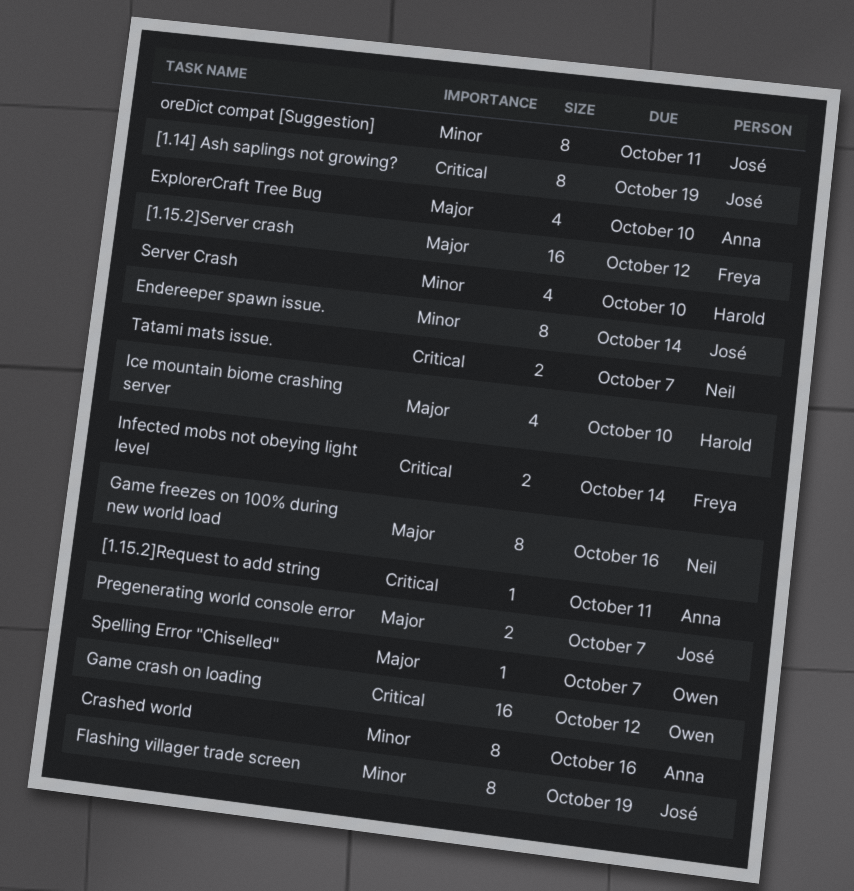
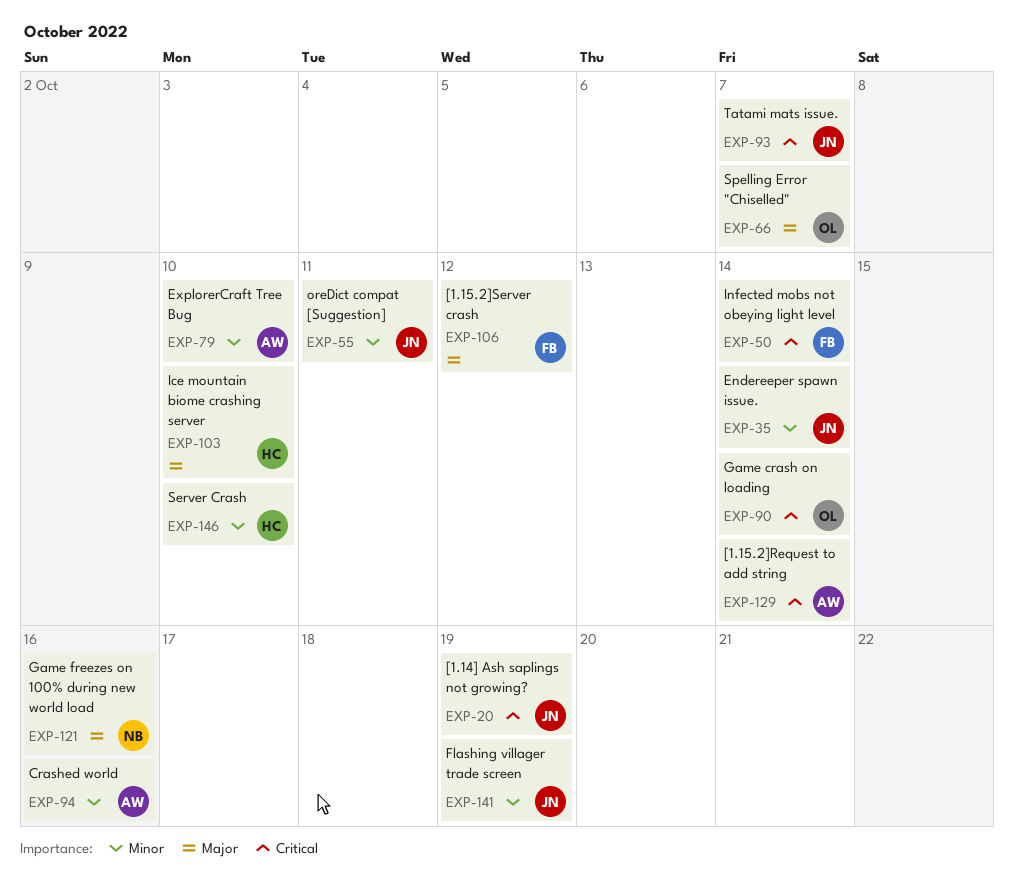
[1.15.2]Request to add string, due: Oct 11 -> Oct 14
ExplorerCraft Tree Bug, priority: Major -> Minor
Game crash on loading, due: Oct 12 -> Oct 14
Pregenerating world console error: present -> none
Tatami mats issue., owner: Neil -> José

